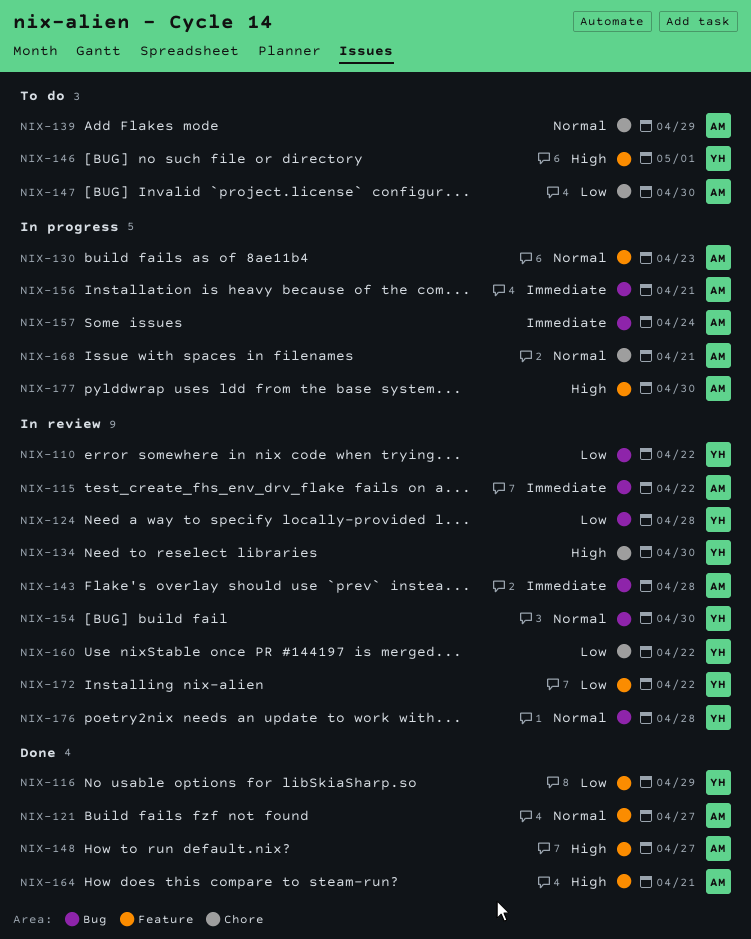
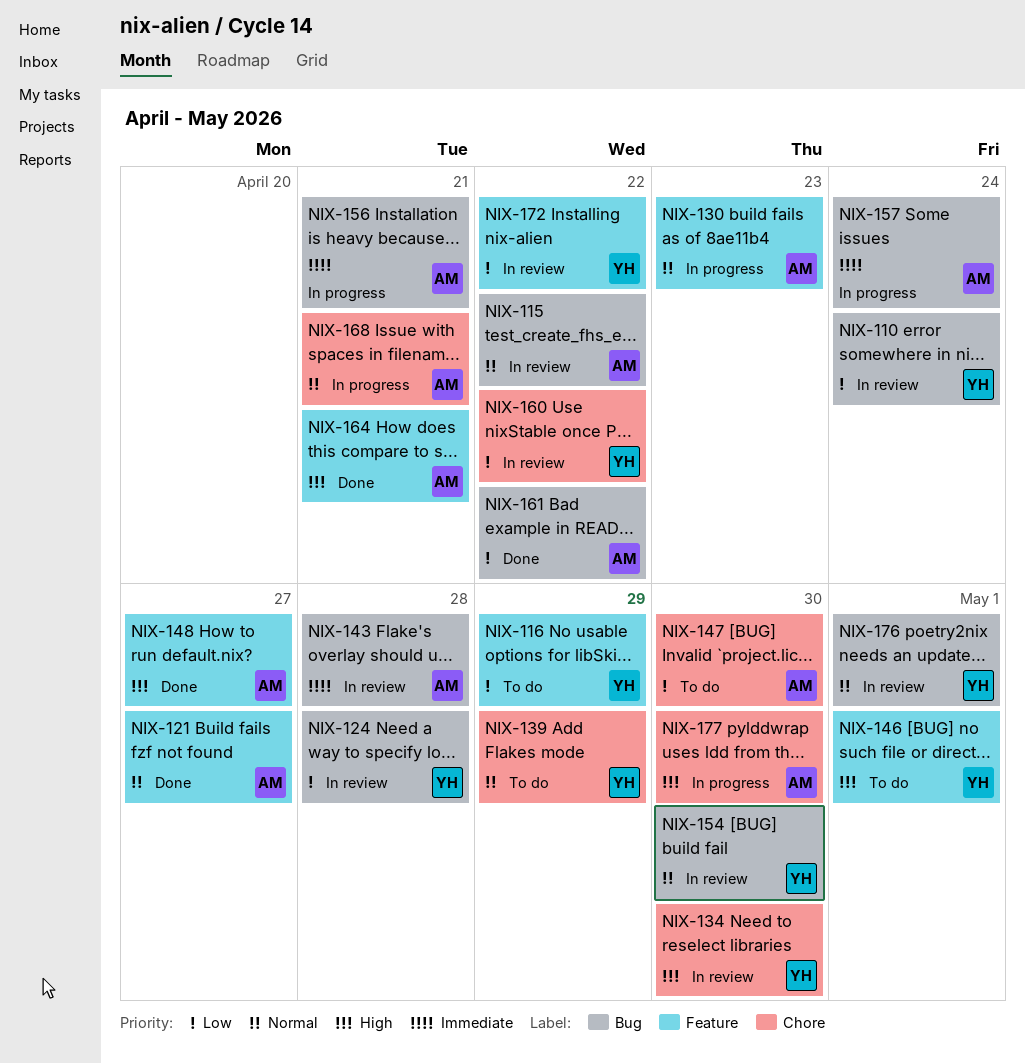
NIX-110, due: Apr 22 -> Apr 24
NIX-115, priority: Immediate -> Normal
NIX-116, status: Done -> To do
NIX-139, owner: AM -> YH
NIX-161: none -> present
NIX-176, due: Apr 28 -> May 1
NIX-177, label: Feature -> Chore

